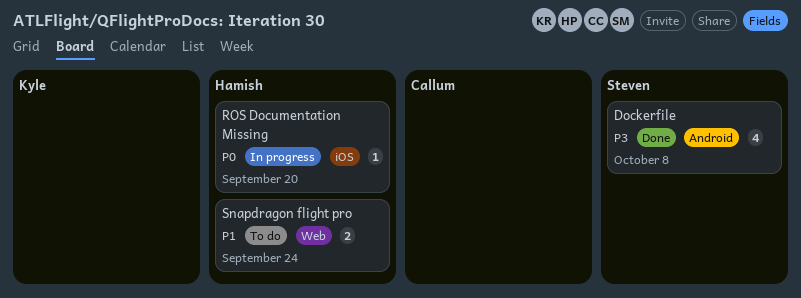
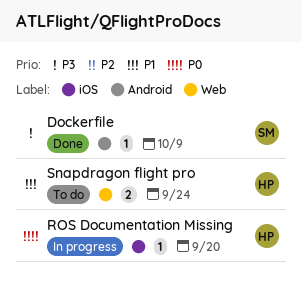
Dockerfile, estimate: 4 -> 1
Dockerfile, due: Oct 8 -> Oct 9

